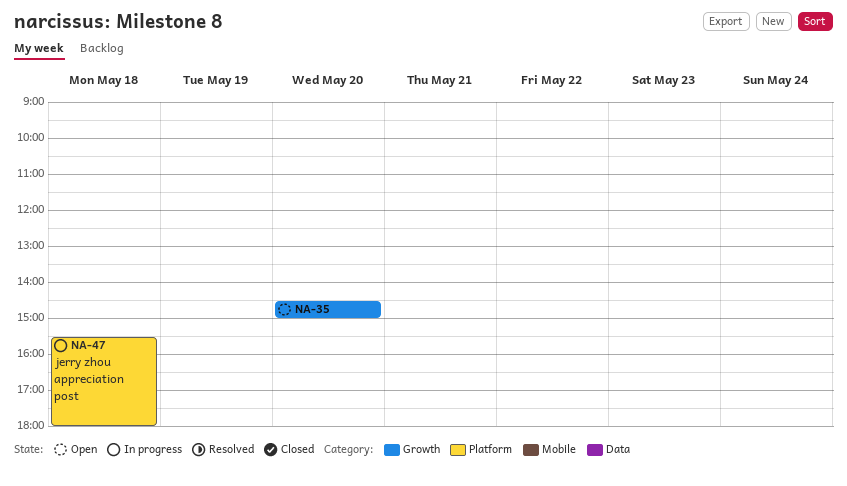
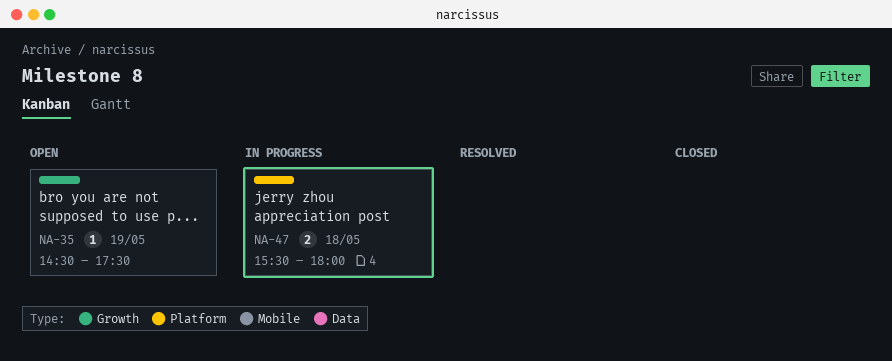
NA-35, day: May 20 -> May 19
NA-35, ends: 15:00 -> 17:30

